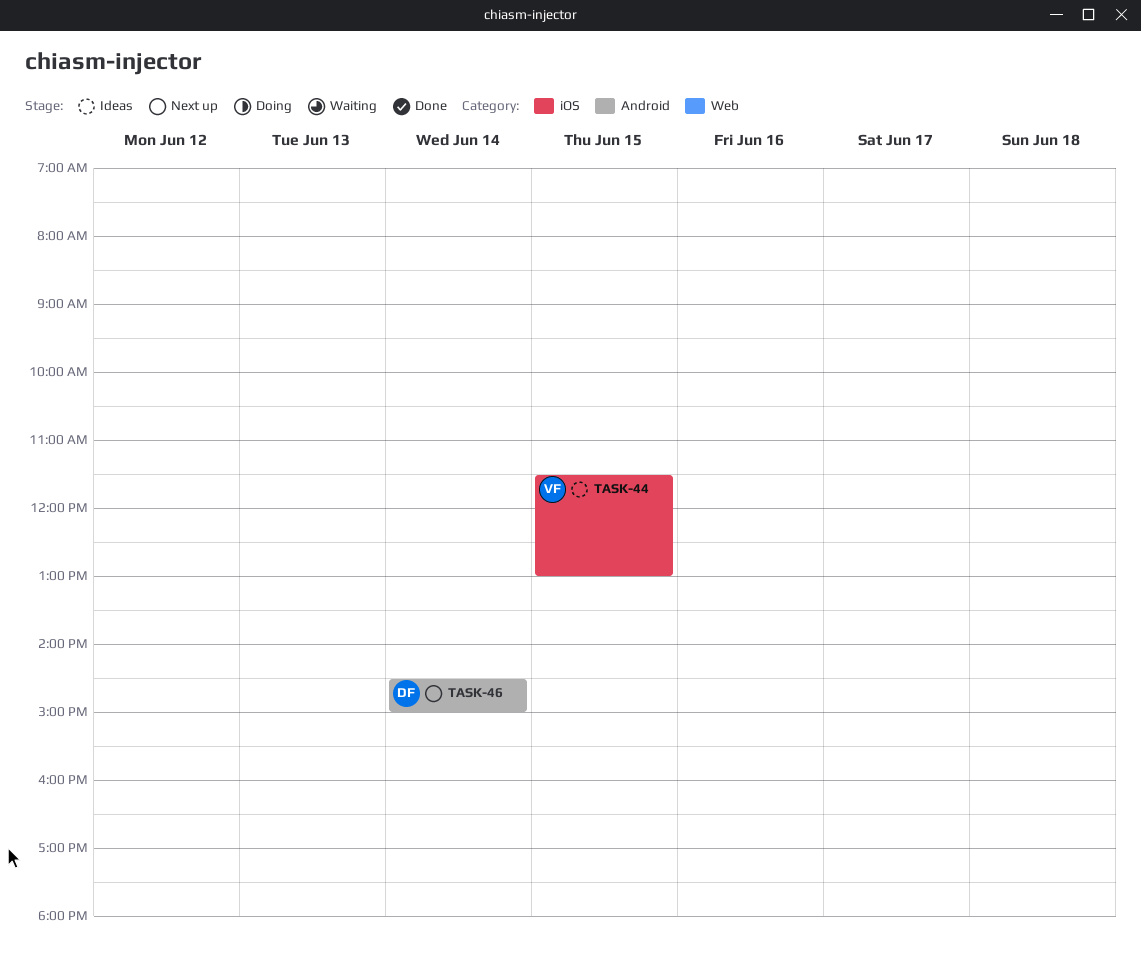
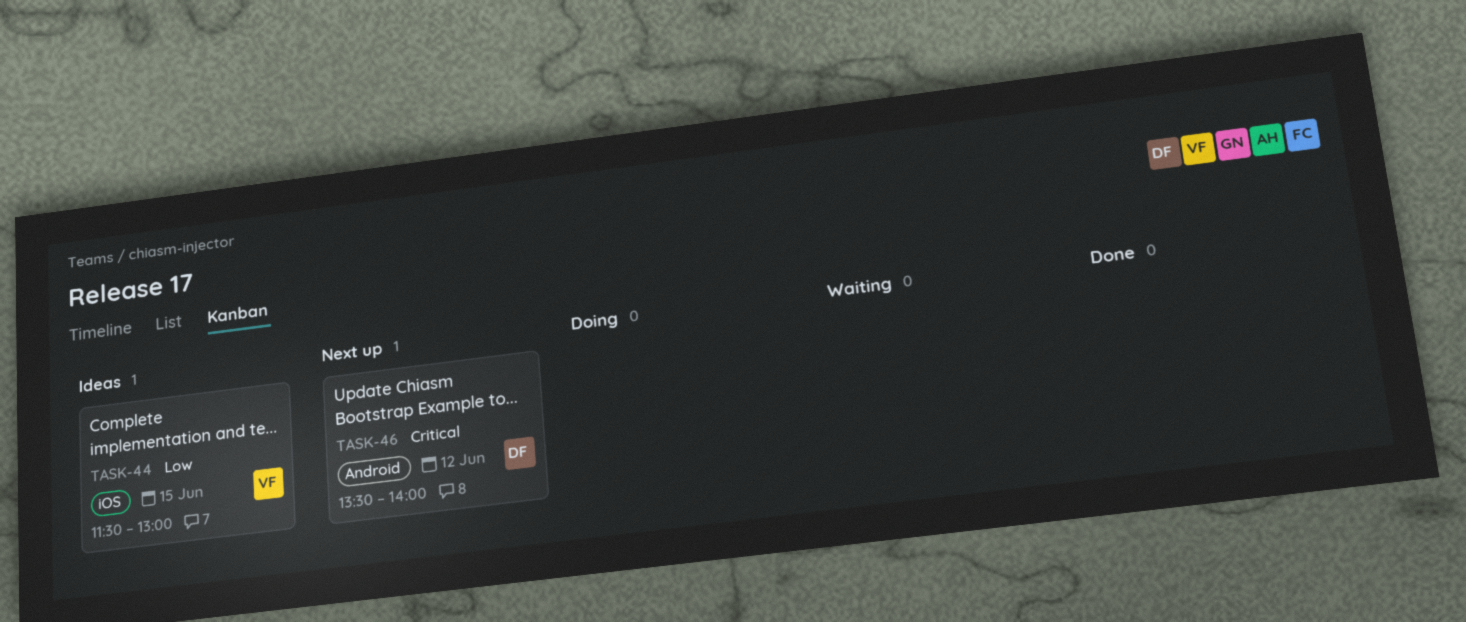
TASK-46, day: Jun 14 -> Jun 12
TASK-46, begins: 14:30 -> 13:30
TASK-46, ends: 15:00 -> 14:00

